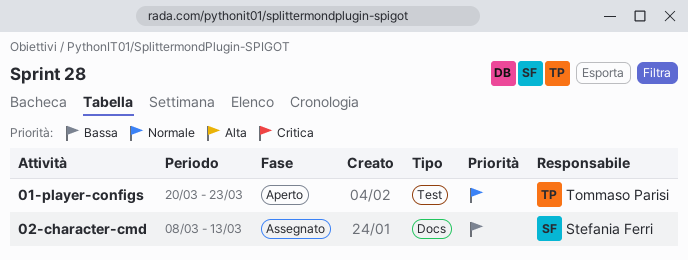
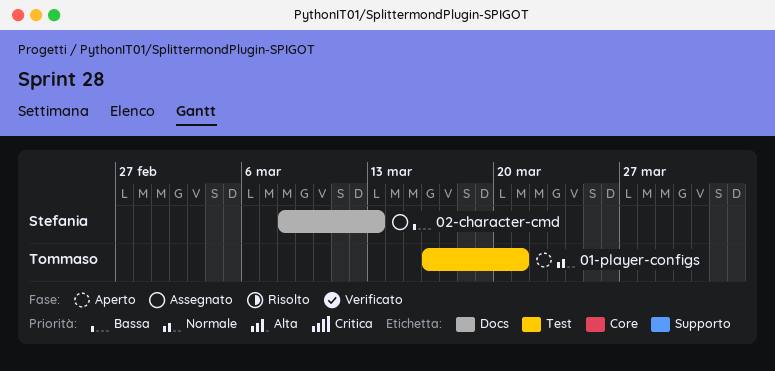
01-player-configs, start: Mar 20 -> Mar 16
01-player-configs, due: Mar 23 -> Mar 21

